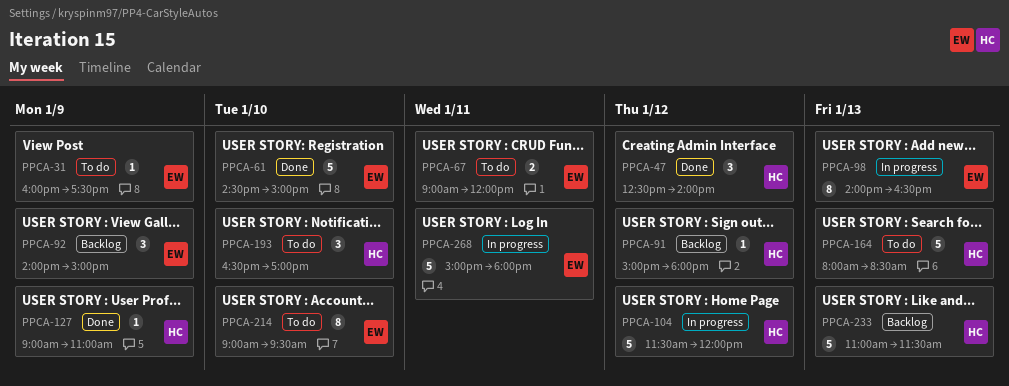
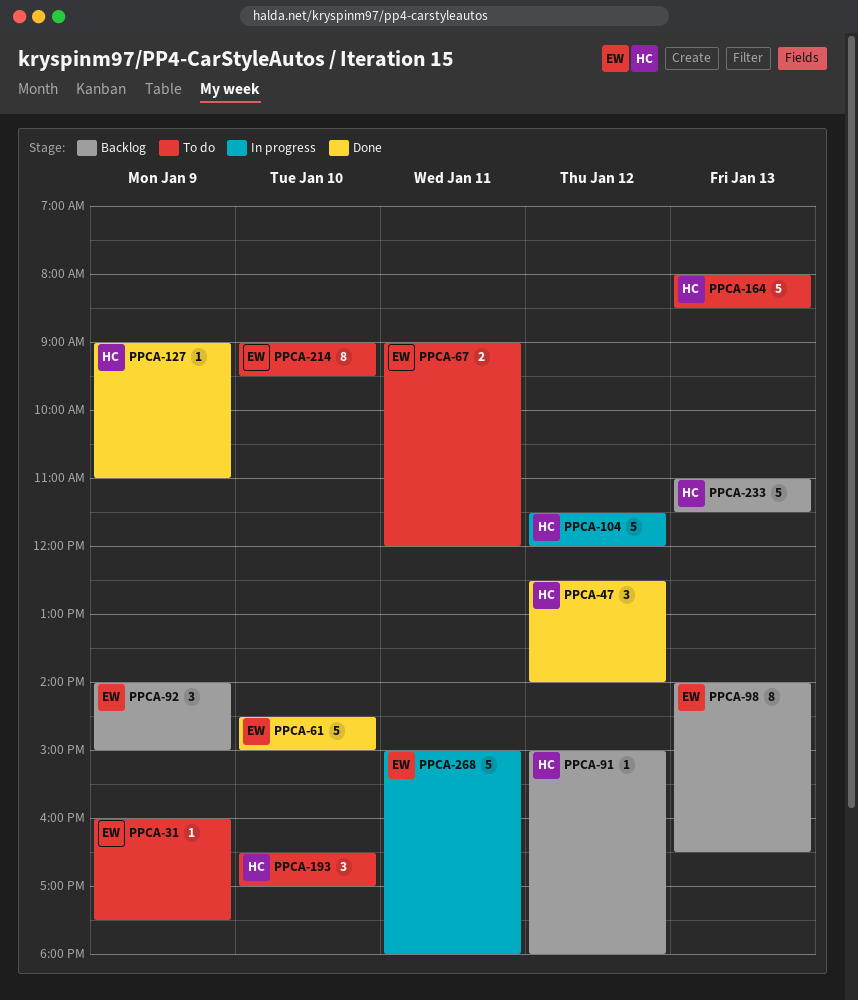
PPCA-98, status: In progress -> Backlog

